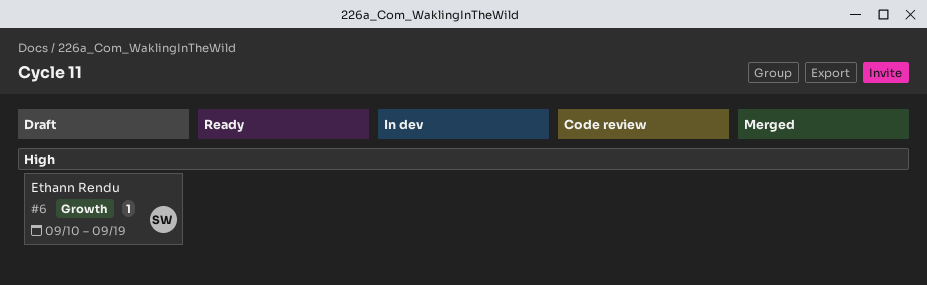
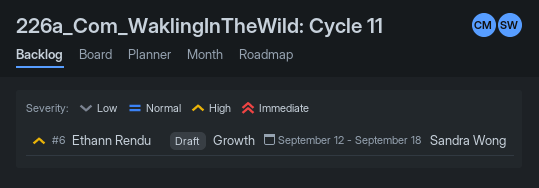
#6, start: Sep 10 -> Sep 12
#6, due: Sep 19 -> Sep 18

